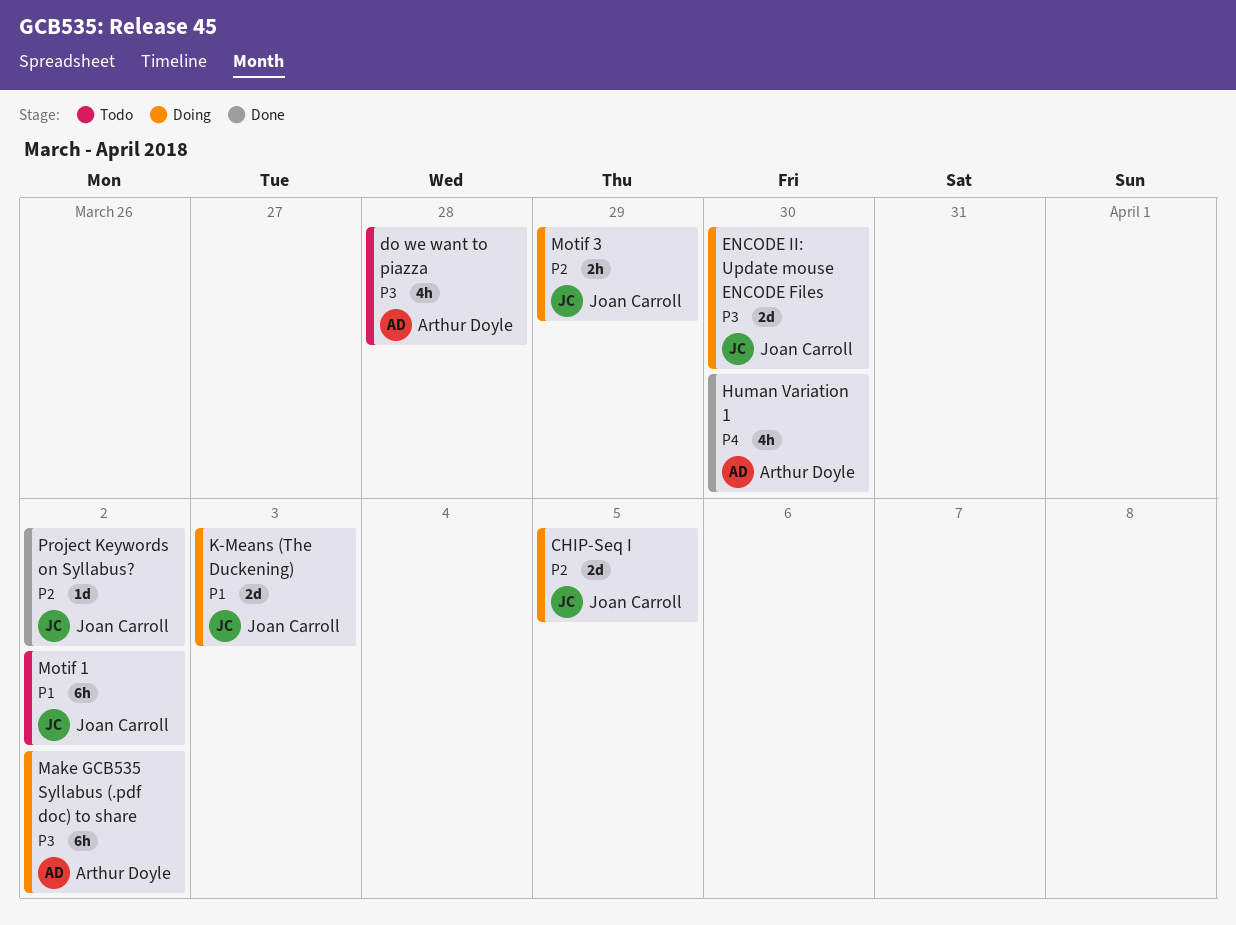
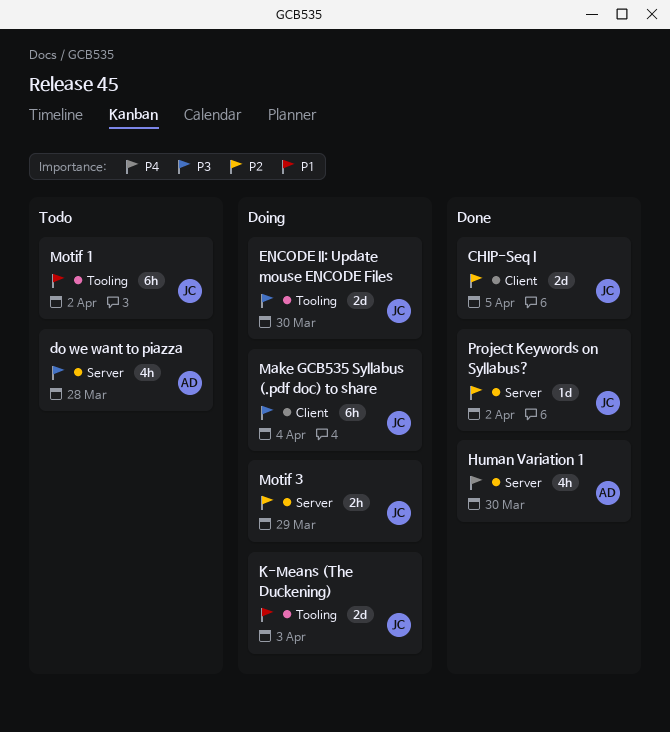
CHIP-Seq I, status: Doing -> Done
Make GCB535 Syllabus (.pdf doc) to share, owner: Arthur Doyle -> Joan Carroll
Make GCB535 Syllabus (.pdf doc) to share, due: Apr 2 -> Apr 4

